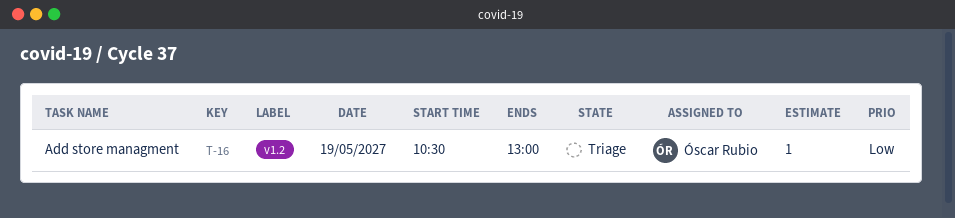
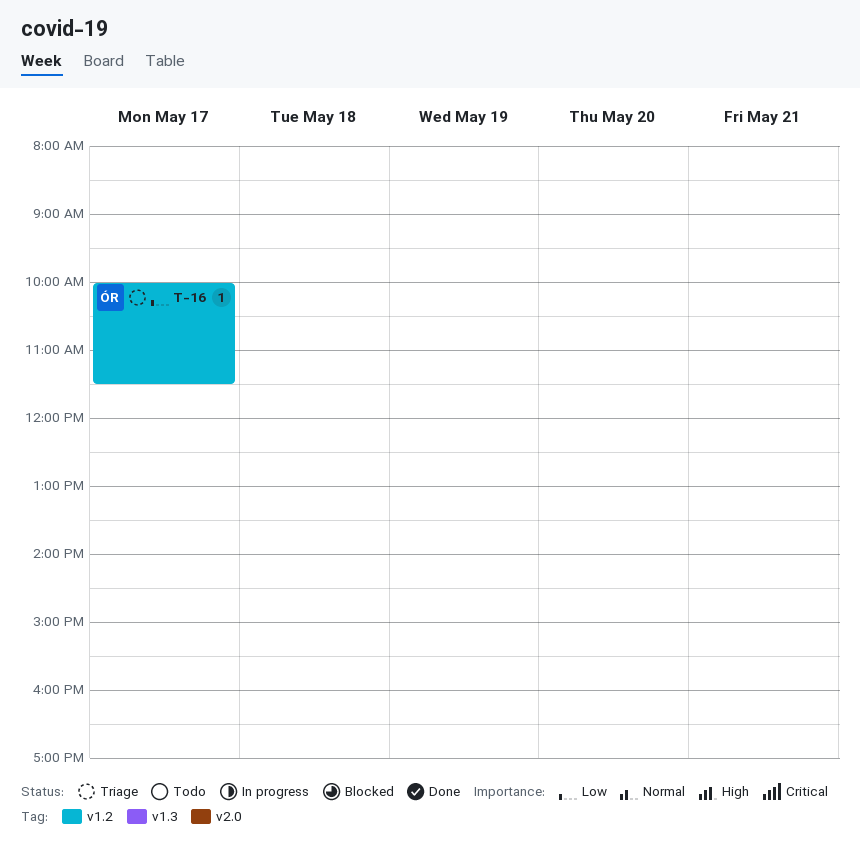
T-16, day: May 19 -> May 17
T-16, begins: 10:30 -> 10:00
T-16, ends: 13:00 -> 11:30

